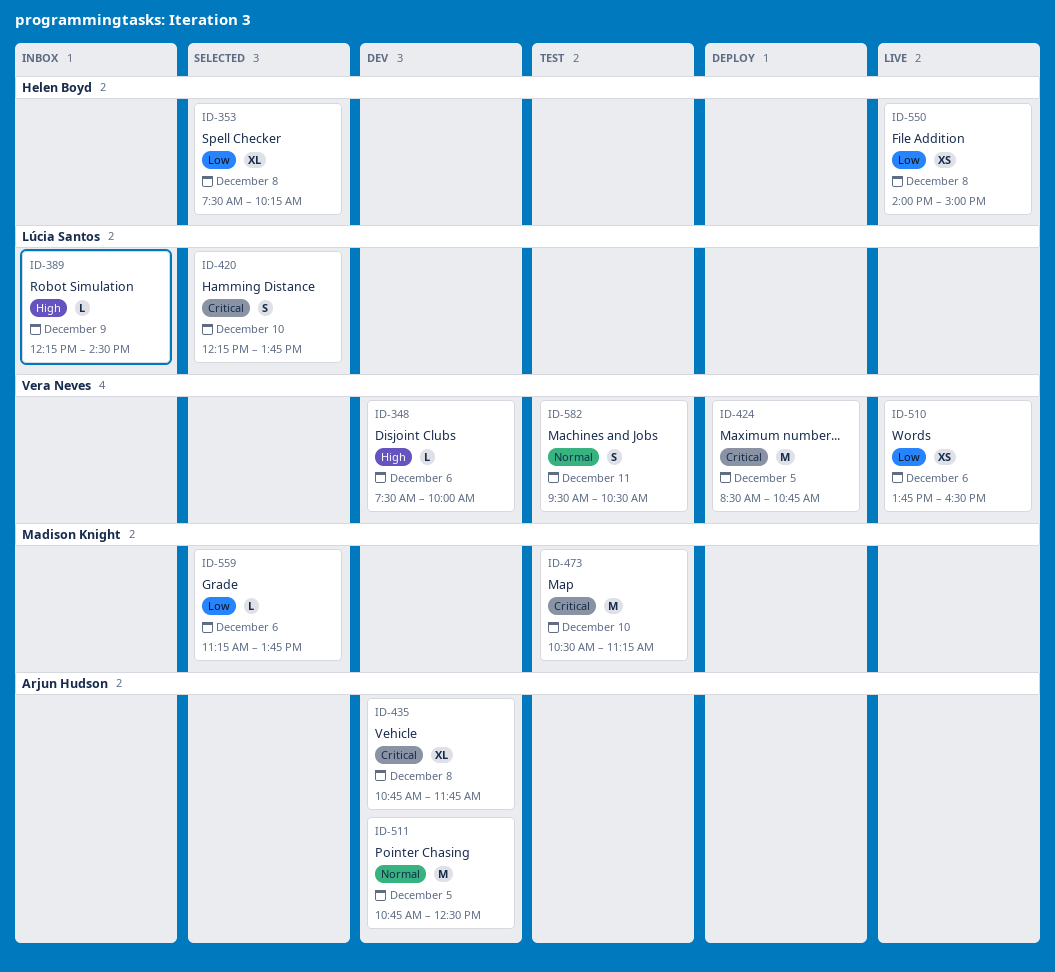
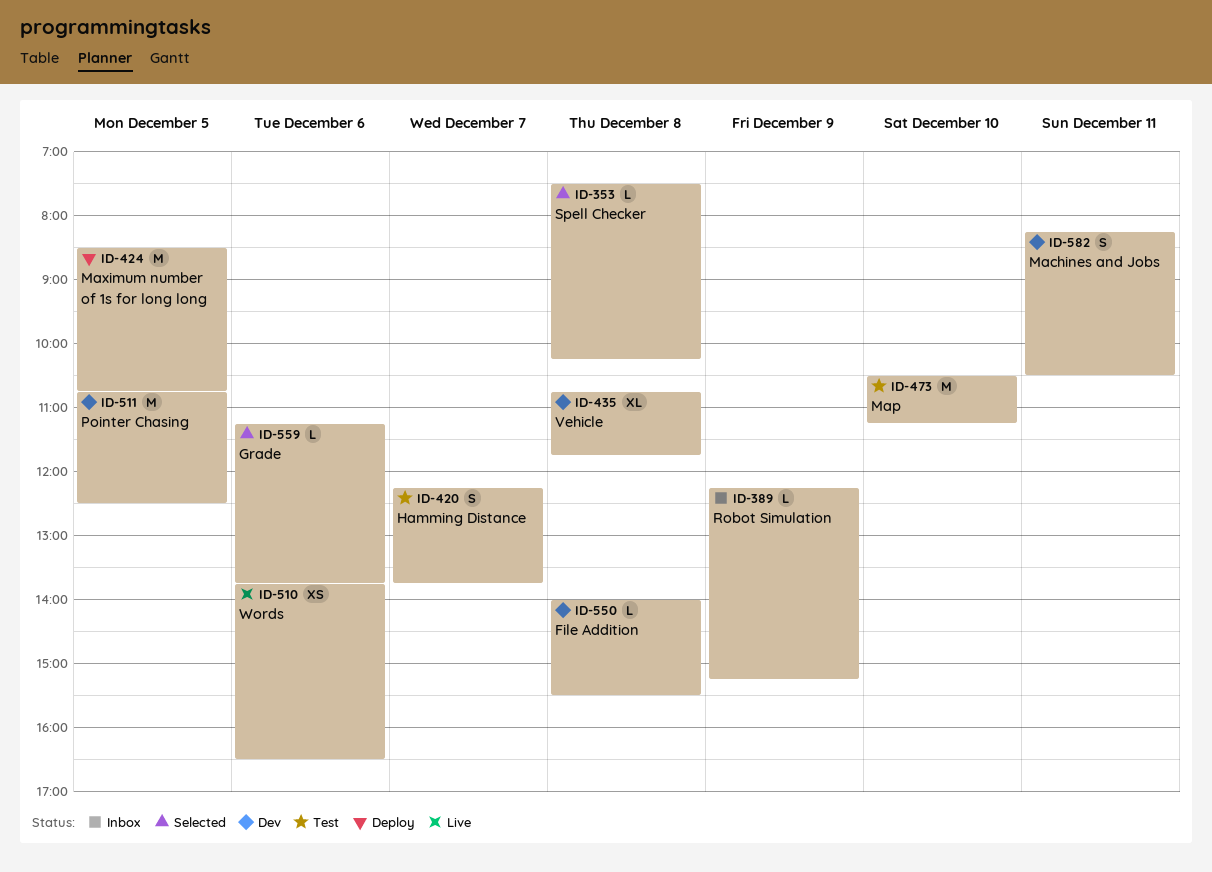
ID-348: present -> none
ID-353, estimate: XL -> L
ID-389, ends: 14:30 -> 15:15
ID-420, status: Selected -> Test
ID-420, day: Dec 10 -> Dec 7
ID-550, status: Live -> Dev
ID-550, estimate: XS -> L
ID-550, ends: 15:00 -> 15:30
ID-582, status: Test -> Dev
ID-582, begins: 09:30 -> 08:15

